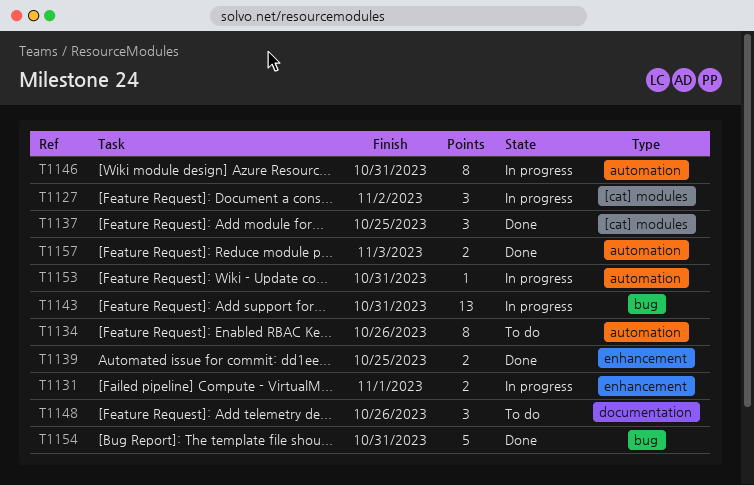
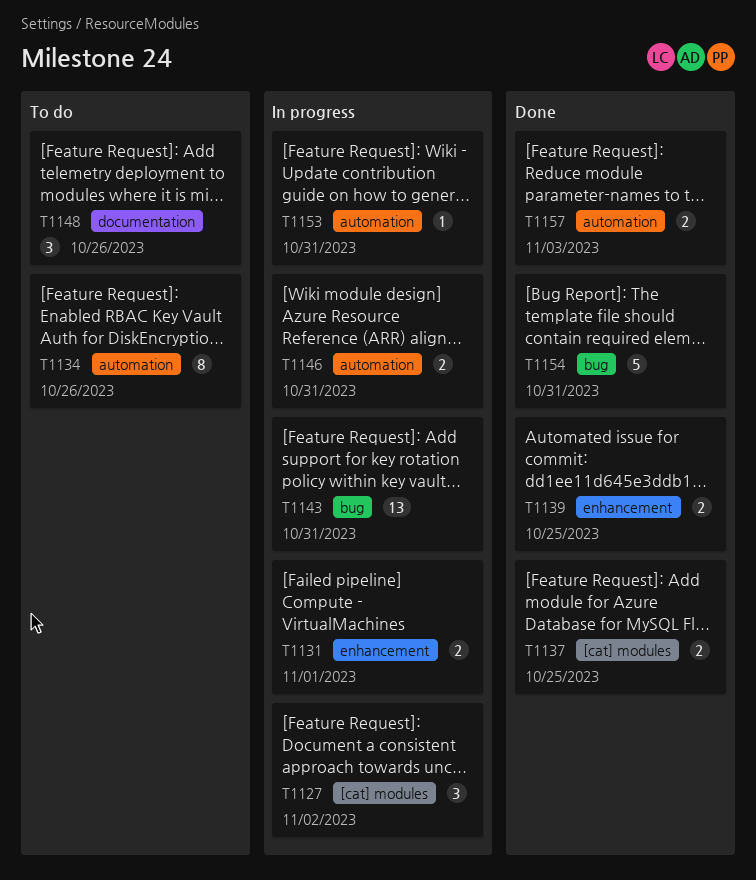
T1137, estimate: 3 -> 2
T1146, estimate: 8 -> 2

